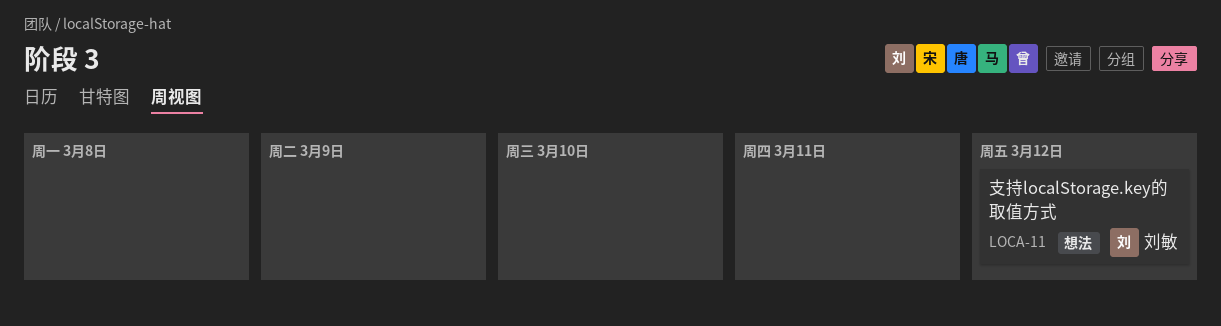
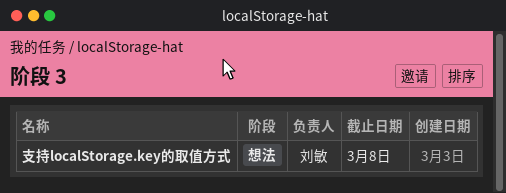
支持localStorage.key的取值方式, due: Mar 12 -> Mar 8

